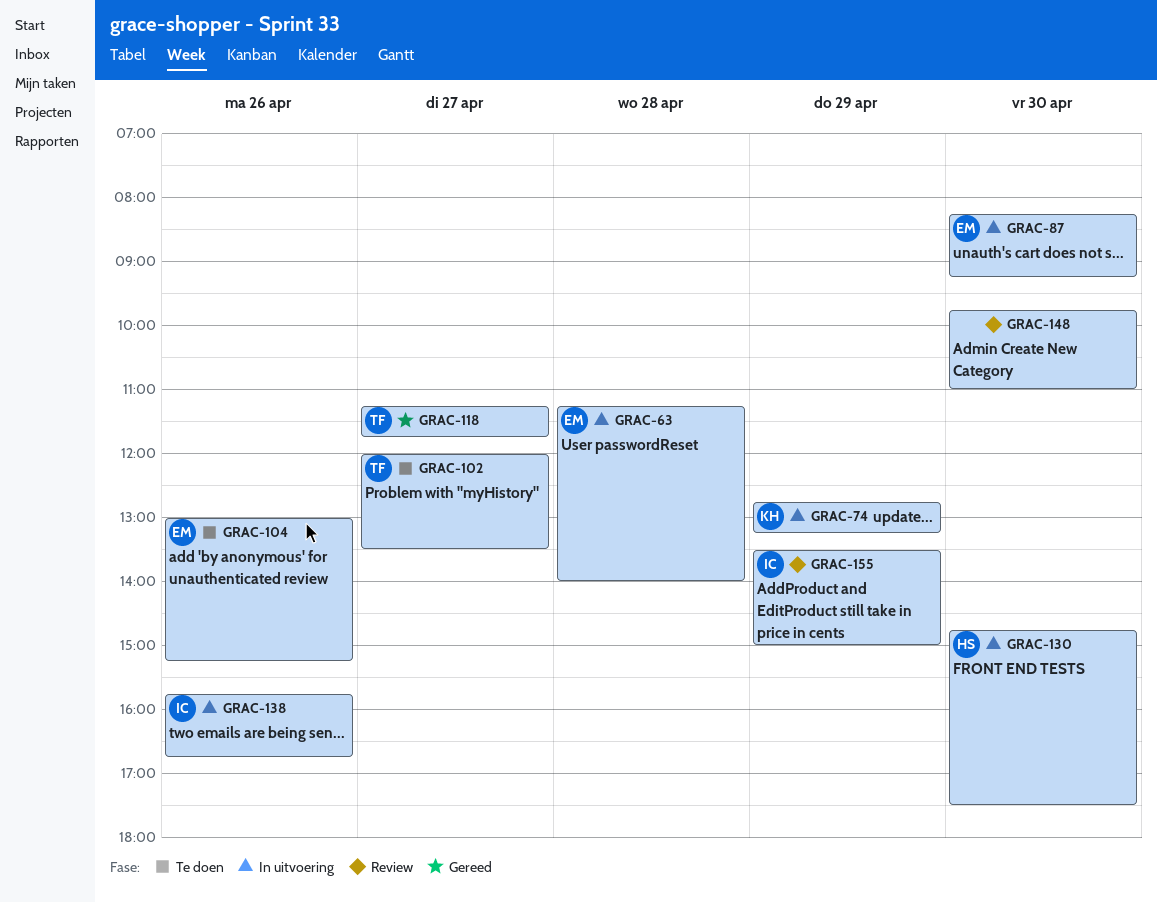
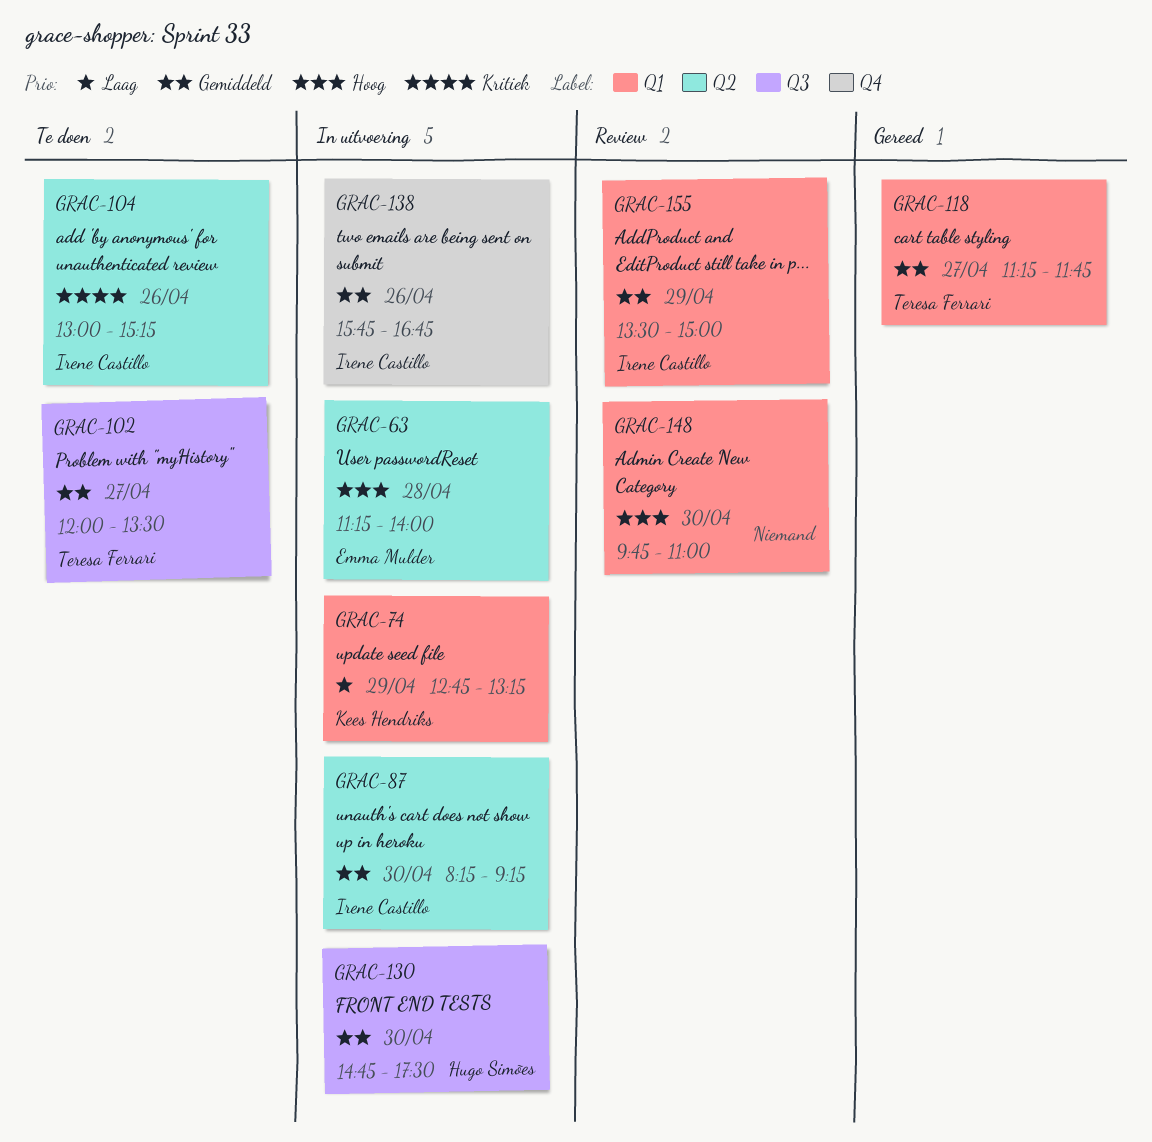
GRAC-87, owner: Emma Mulder -> Irene Castillo
GRAC-104, owner: Emma Mulder -> Irene Castillo

